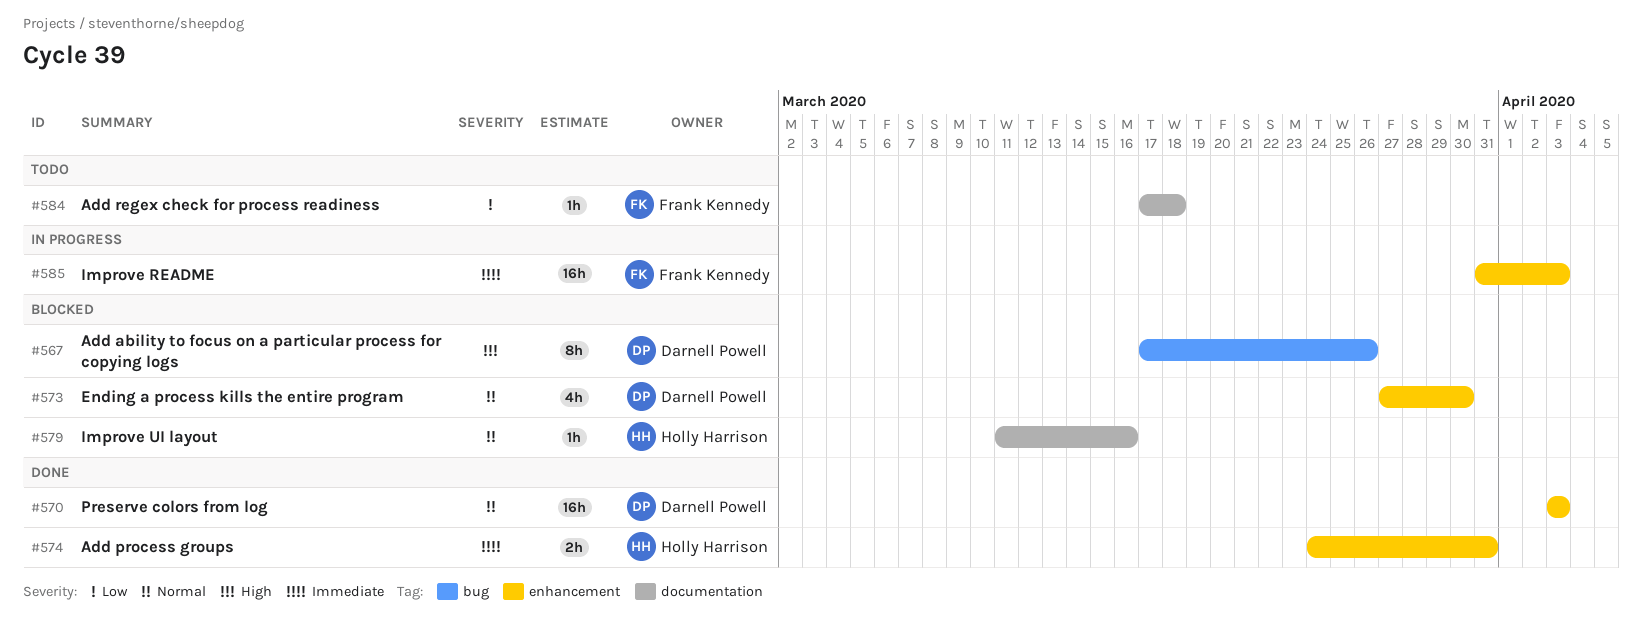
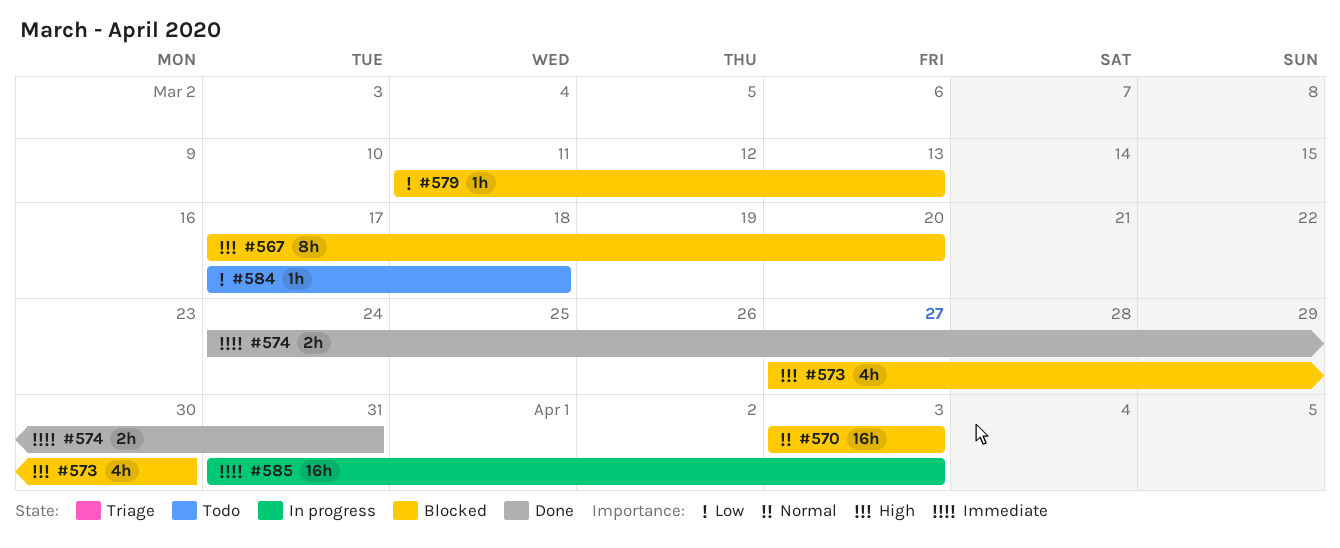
#567, due: Mar 26 -> Mar 20
#570, status: Done -> Blocked
#573, priority: Normal -> High
#579, priority: Normal -> Low
#579, due: Mar 16 -> Mar 13

